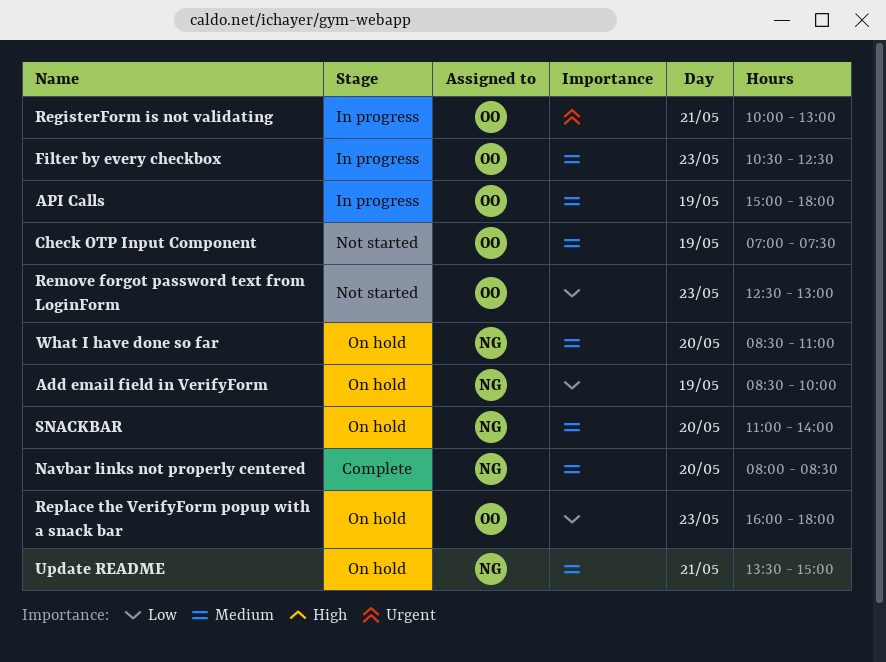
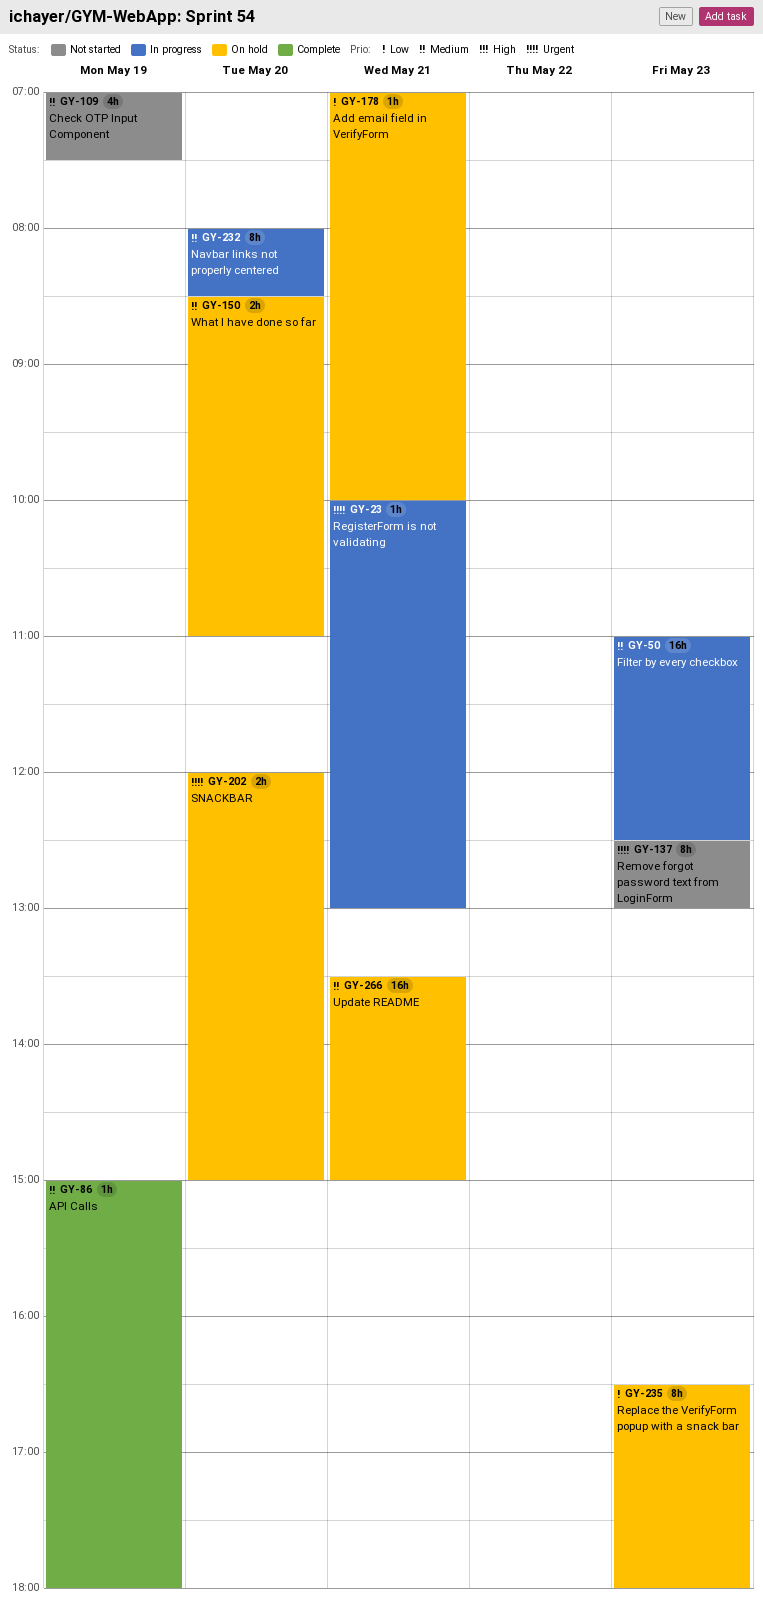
Add email field in VerifyForm, day: May 19 -> May 21
Add email field in VerifyForm, begins: 08:30 -> 07:00
API Calls, status: In progress -> Complete
Filter by every checkbox, begins: 10:30 -> 11:00
Navbar links not properly centered, status: Complete -> In progress
Remove forgot password text from LoginForm, priority: Low -> Urgent
Replace the VerifyForm popup with a snack bar, begins: 16:00 -> 16:30
SNACKBAR, priority: Medium -> Urgent
SNACKBAR, begins: 11:00 -> 12:00
SNACKBAR, ends: 14:00 -> 15:00

